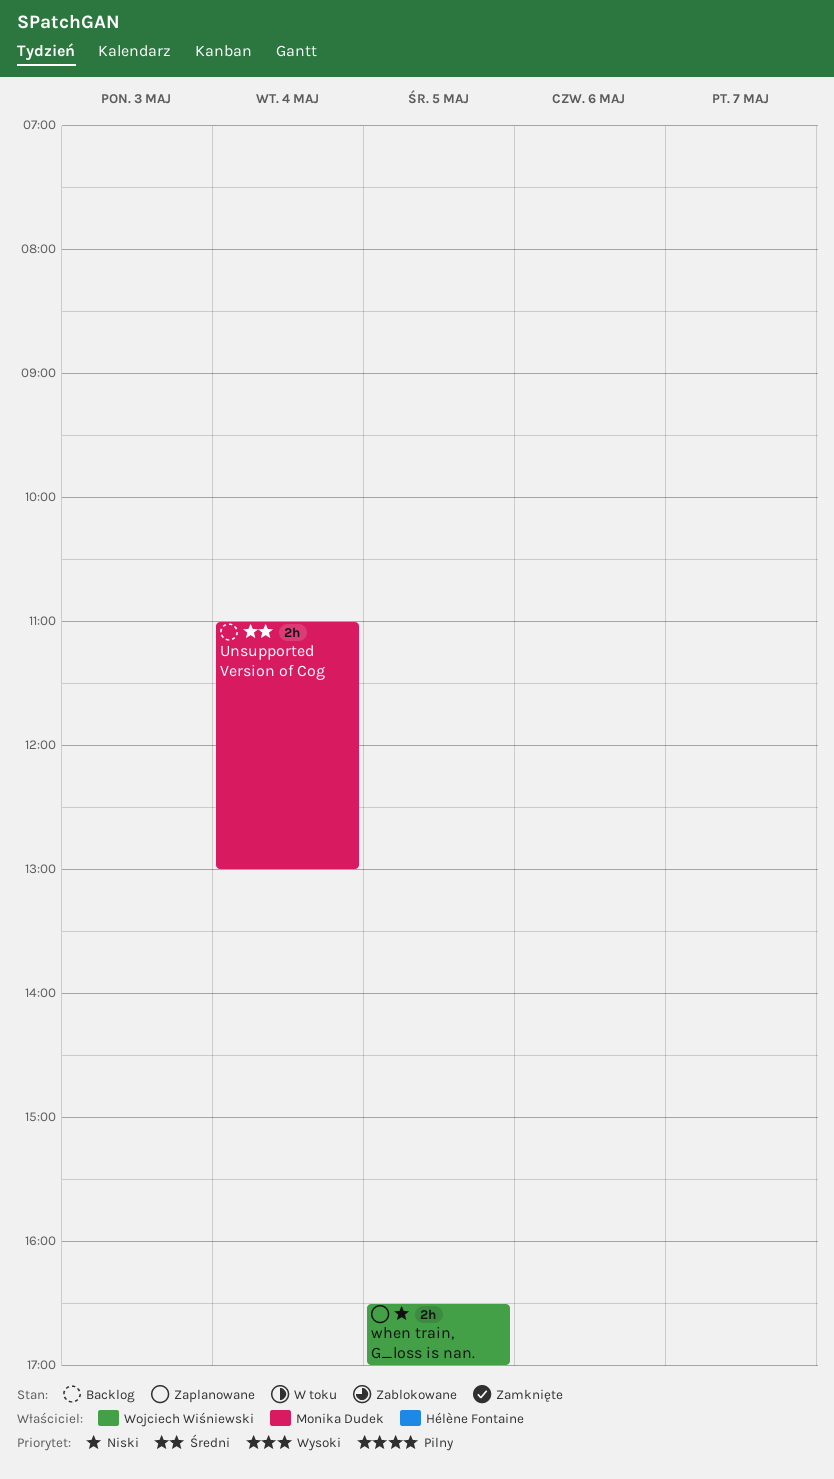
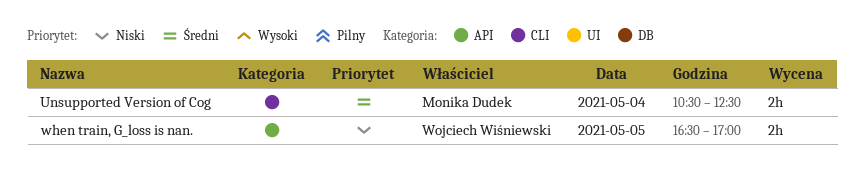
Unsupported Version of Cog, begins: 11:00 -> 10:30
Unsupported Version of Cog, ends: 13:00 -> 12:30

